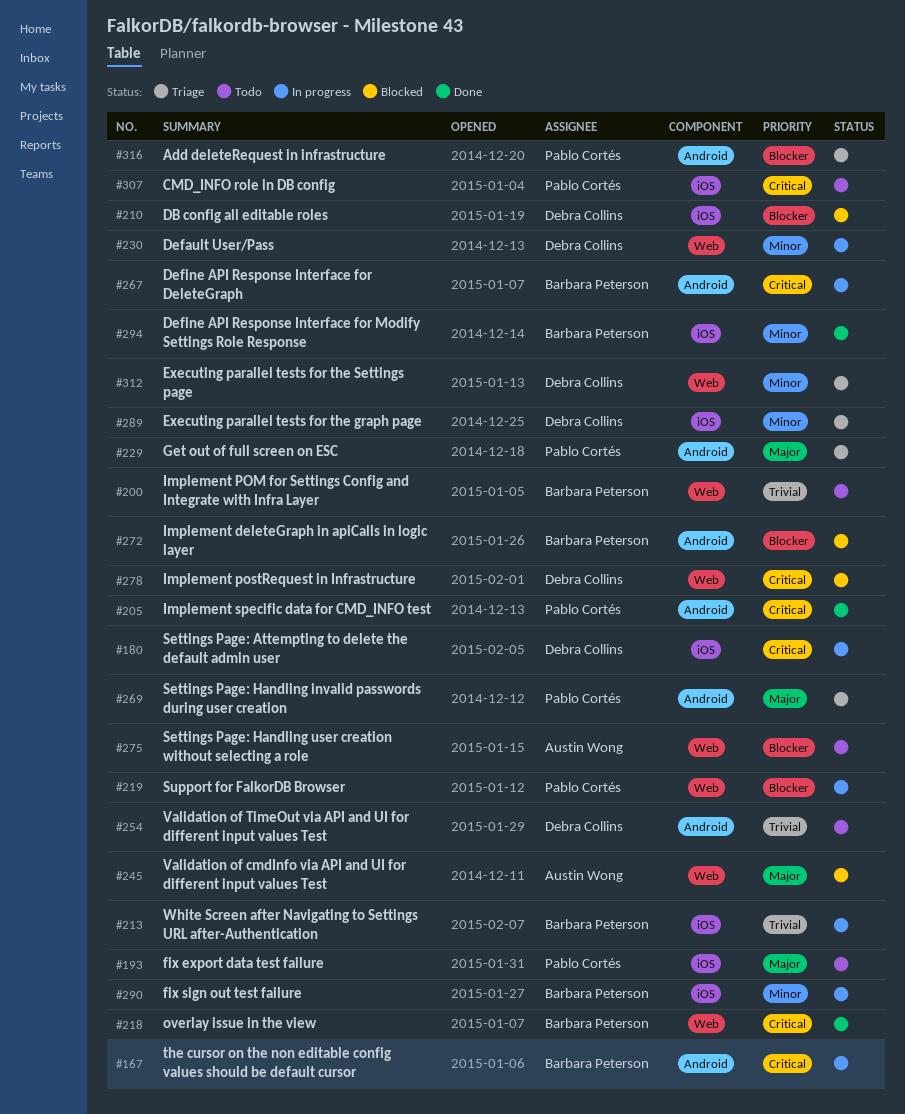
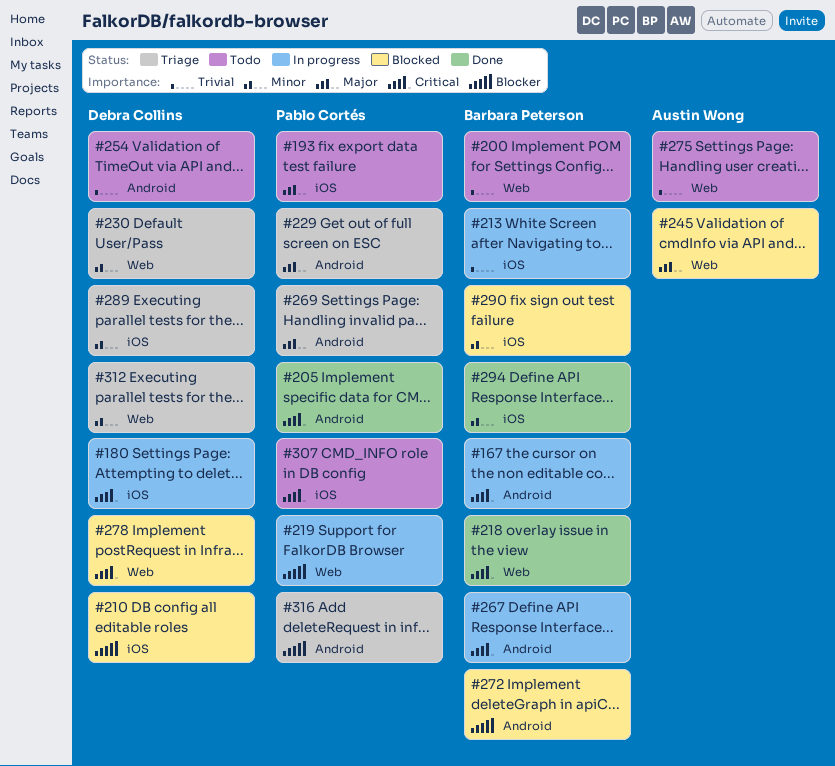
#230, status: In progress -> Triage
#275, priority: Blocker -> Trivial
#290, status: In progress -> Blocked

